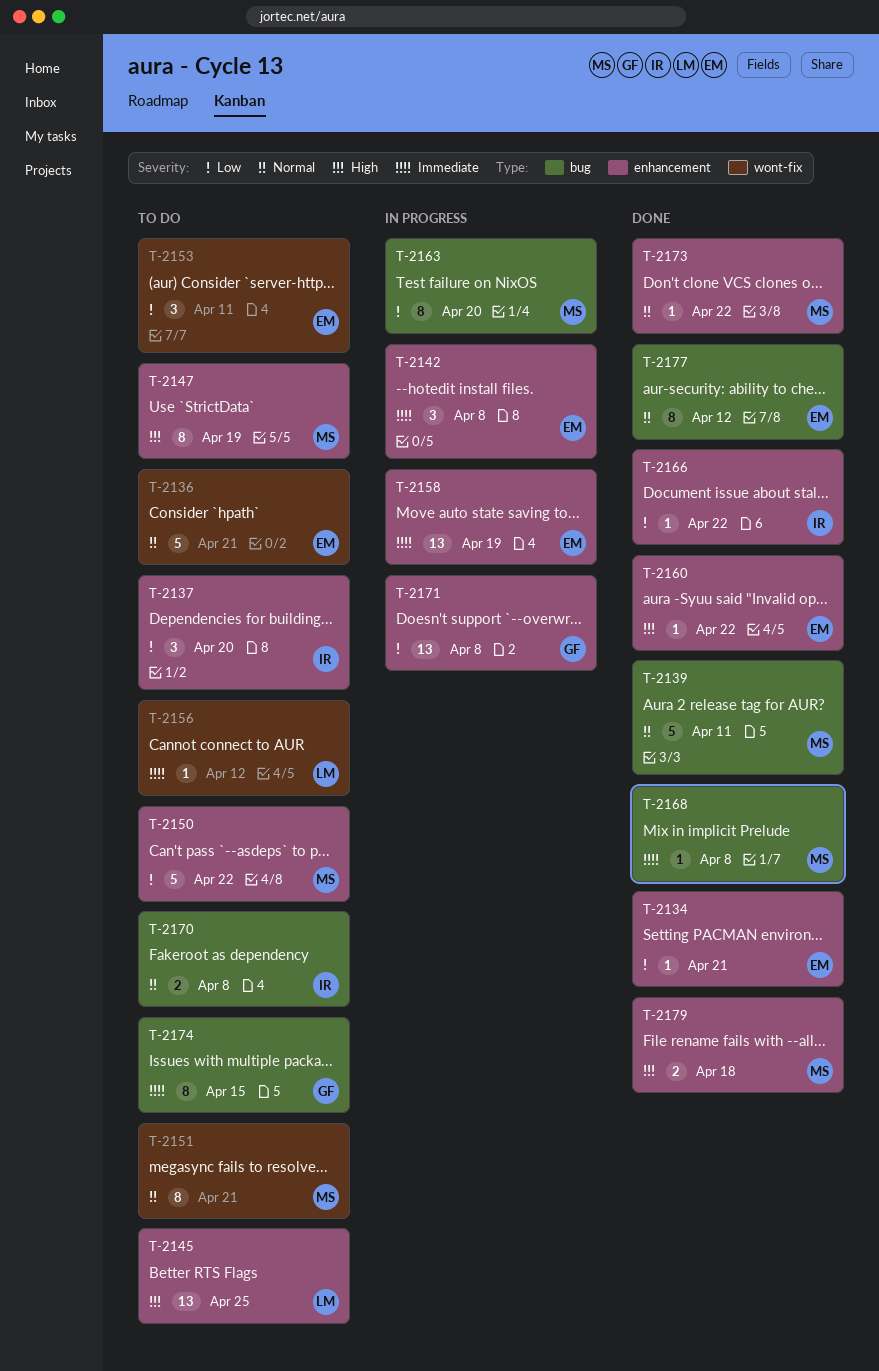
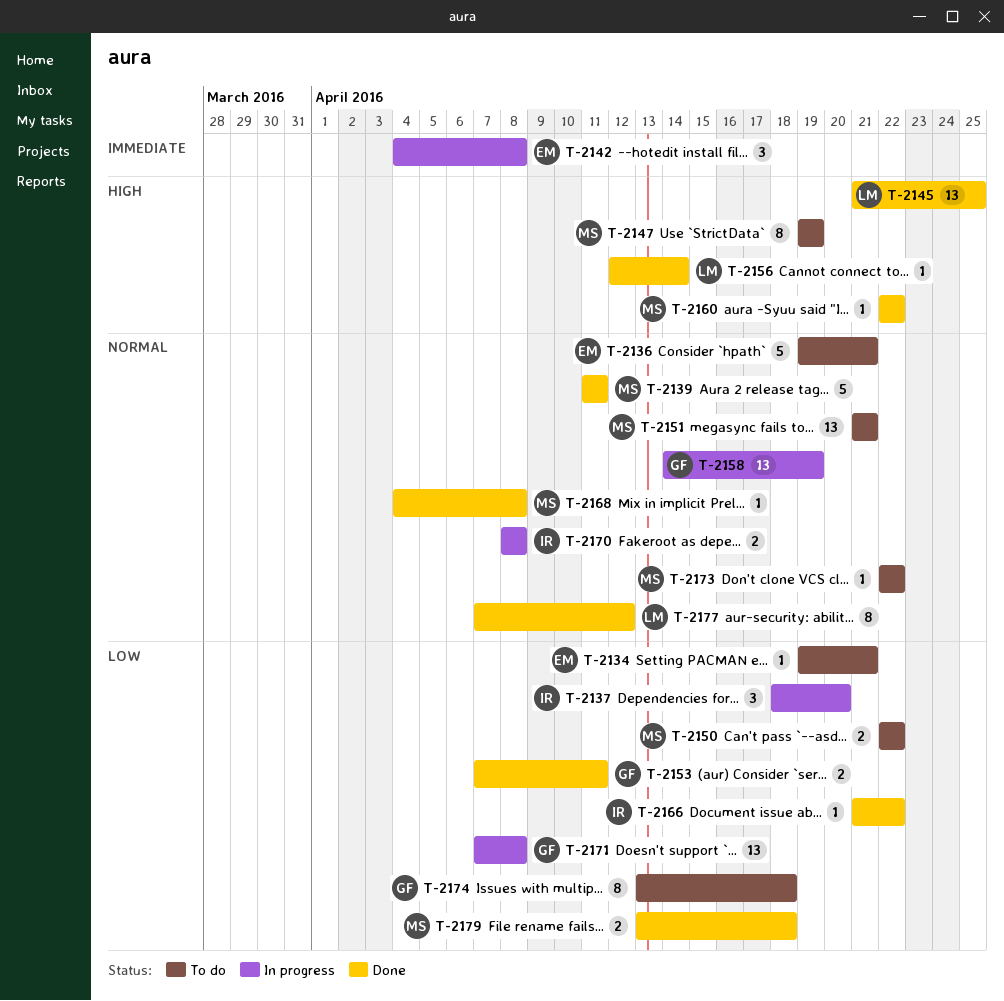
T-2134, status: Done -> To do
T-2137, status: To do -> In progress
T-2145, status: To do -> Done
T-2150, estimate: 5 -> 2
T-2151, estimate: 8 -> 13
T-2153, status: To do -> Done
T-2153, owner: EM -> GF
T-2153, estimate: 3 -> 2
T-2156, status: To do -> Done
T-2156, priority: Immediate -> High
T-2156, due: Apr 12 -> Apr 14
T-2158, owner: EM -> GF
T-2158, priority: Immediate -> Normal
T-2160, owner: EM -> MS
T-2163: present -> none
T-2168, priority: Immediate -> Normal
T-2170, status: To do -> In progress
T-2173, status: Done -> To do
T-2174, priority: Immediate -> Low
T-2174, due: Apr 15 -> Apr 18
T-2177, owner: EM -> LM
T-2179, priority: High -> Low

